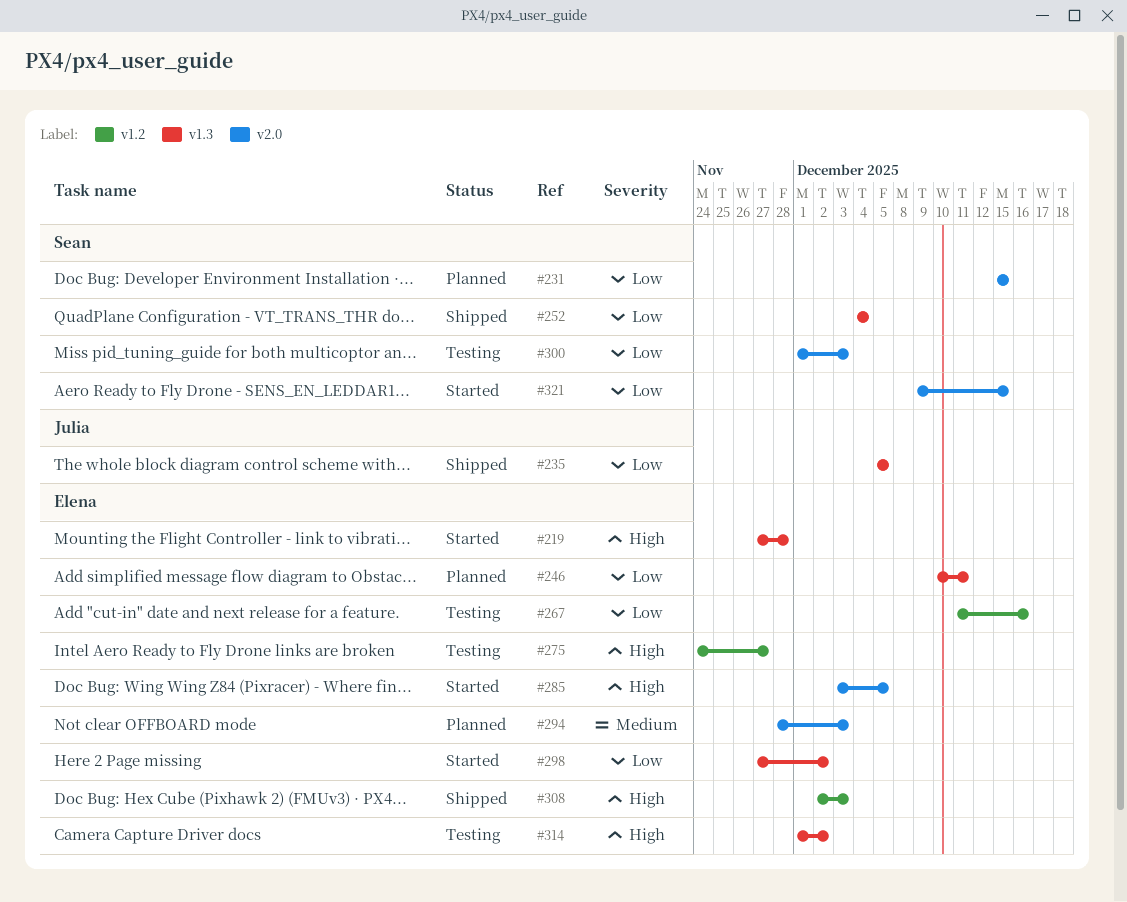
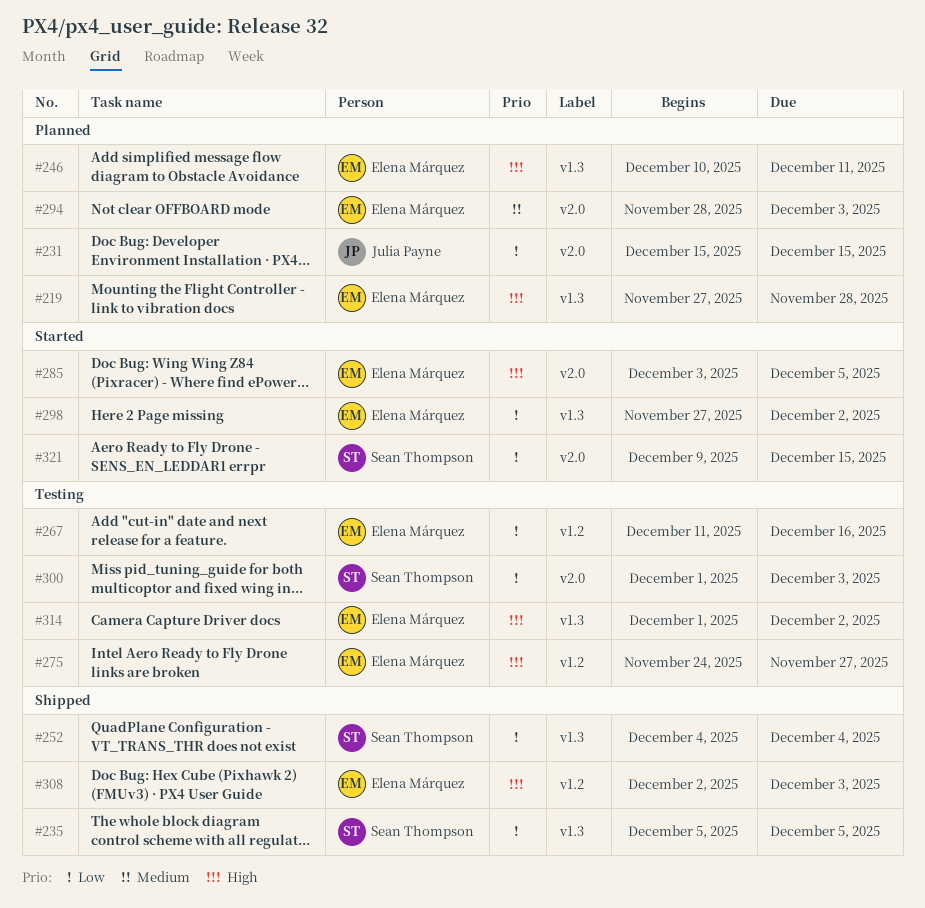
#219, status: Started -> Planned
#231, owner: Sean Thompson -> Julia Payne
#235, owner: Julia Payne -> Sean Thompson
#246, priority: Low -> High

